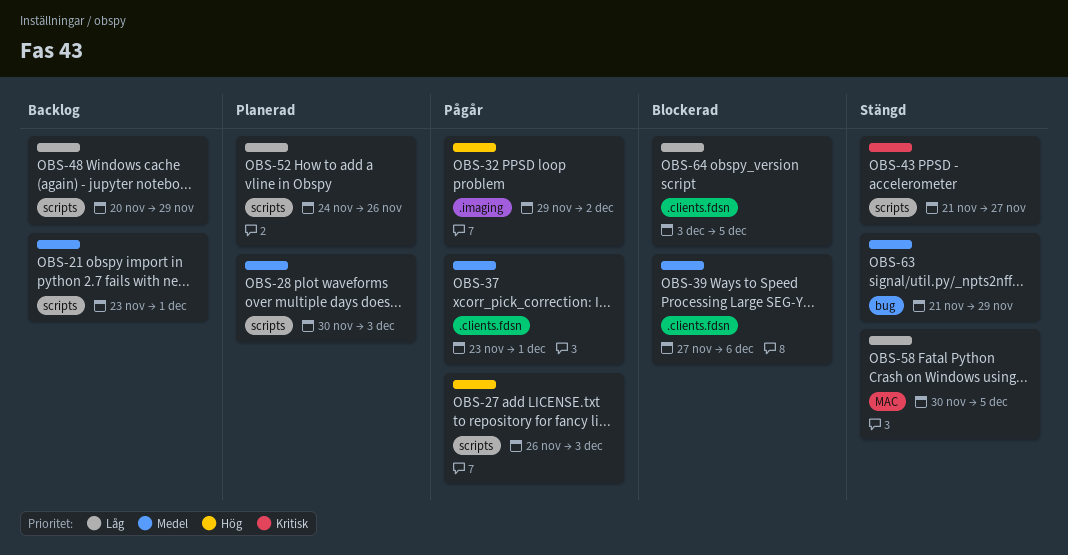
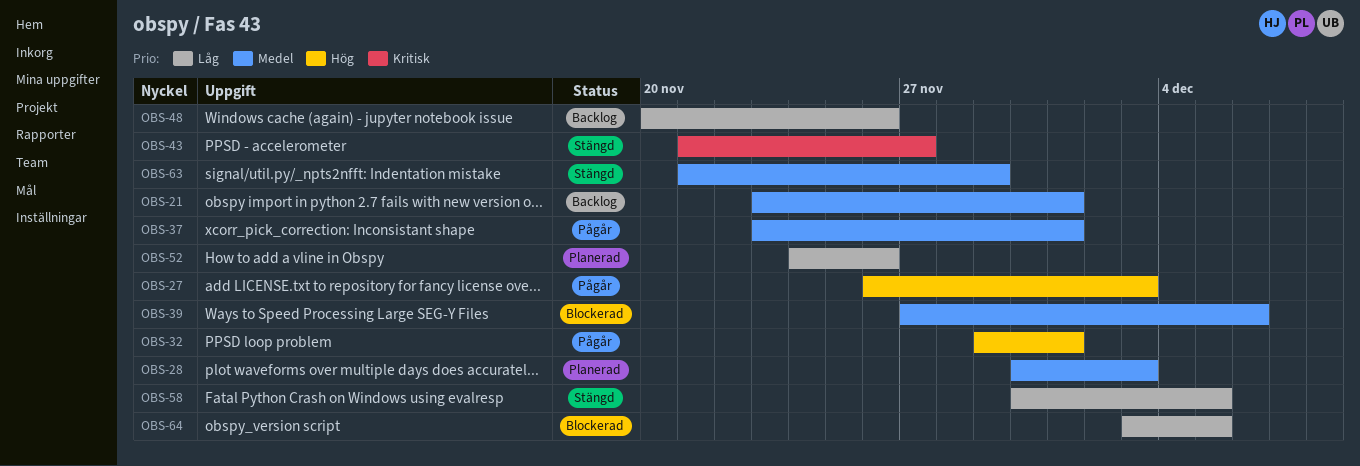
OBS-32, due: Dec 2 -> Dec 1
OBS-48, due: Nov 29 -> Nov 26

